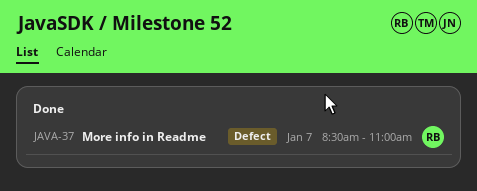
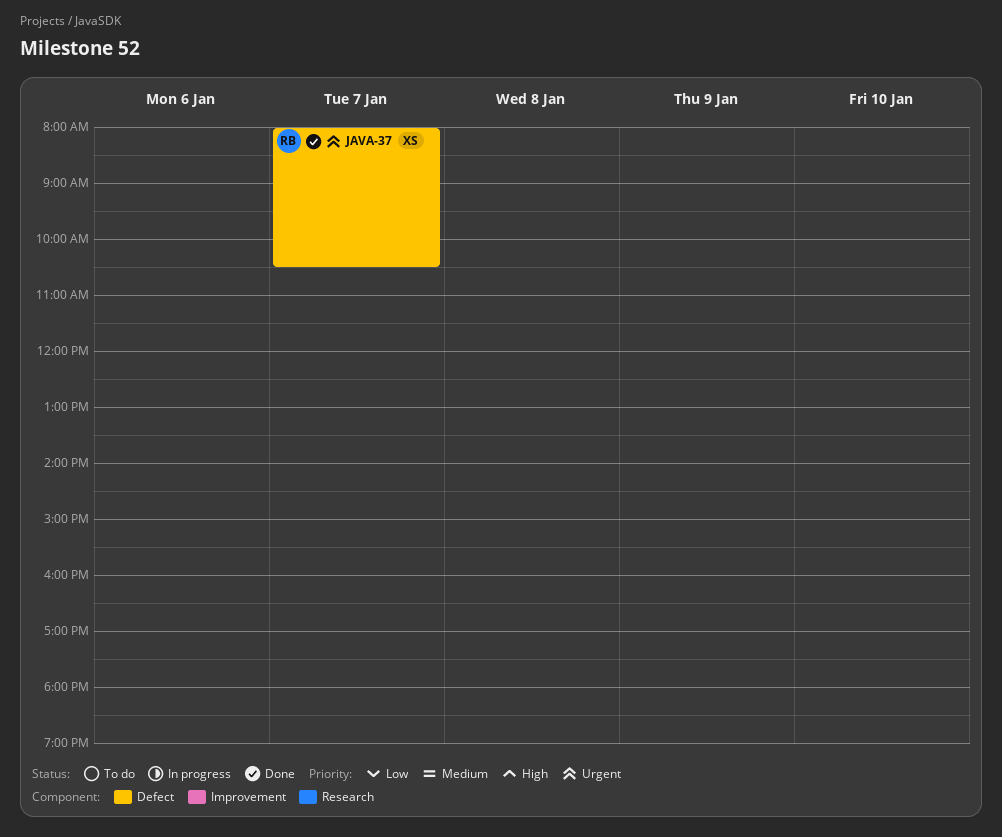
JAVA-37, begins: 08:30 -> 08:00
JAVA-37, ends: 11:00 -> 10:30

